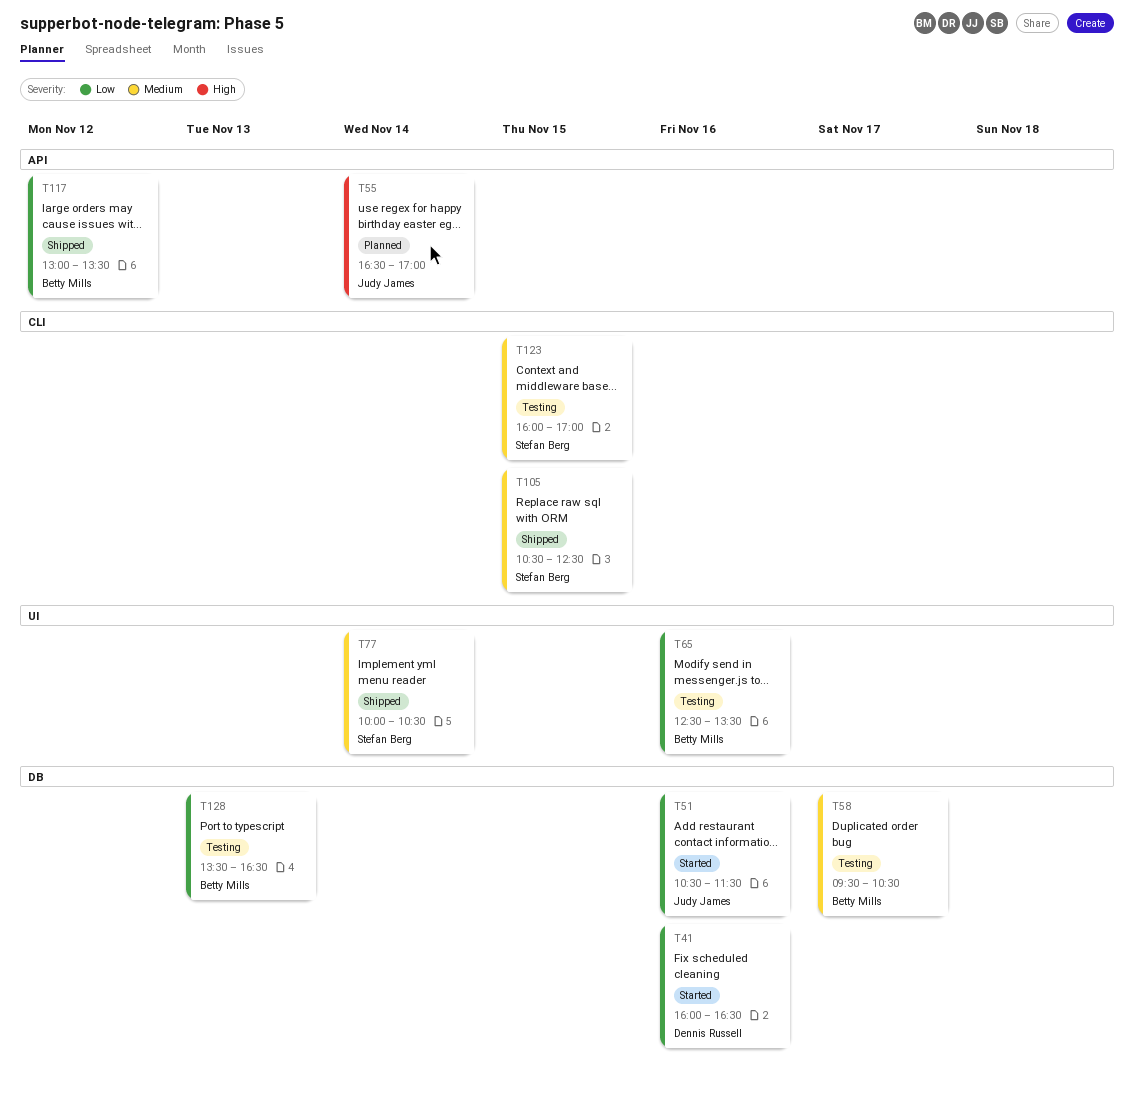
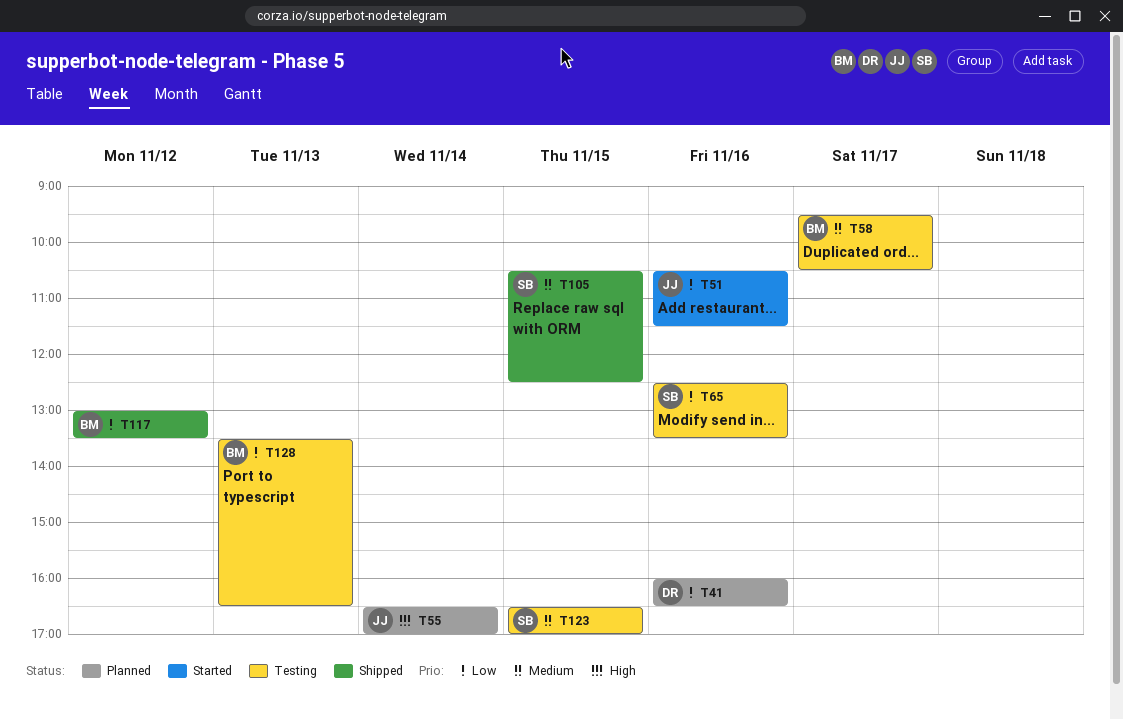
T41, status: Started -> Planned
T65, owner: Betty Mills -> Stefan Berg
T77: present -> none
T123, begins: 16:00 -> 16:30

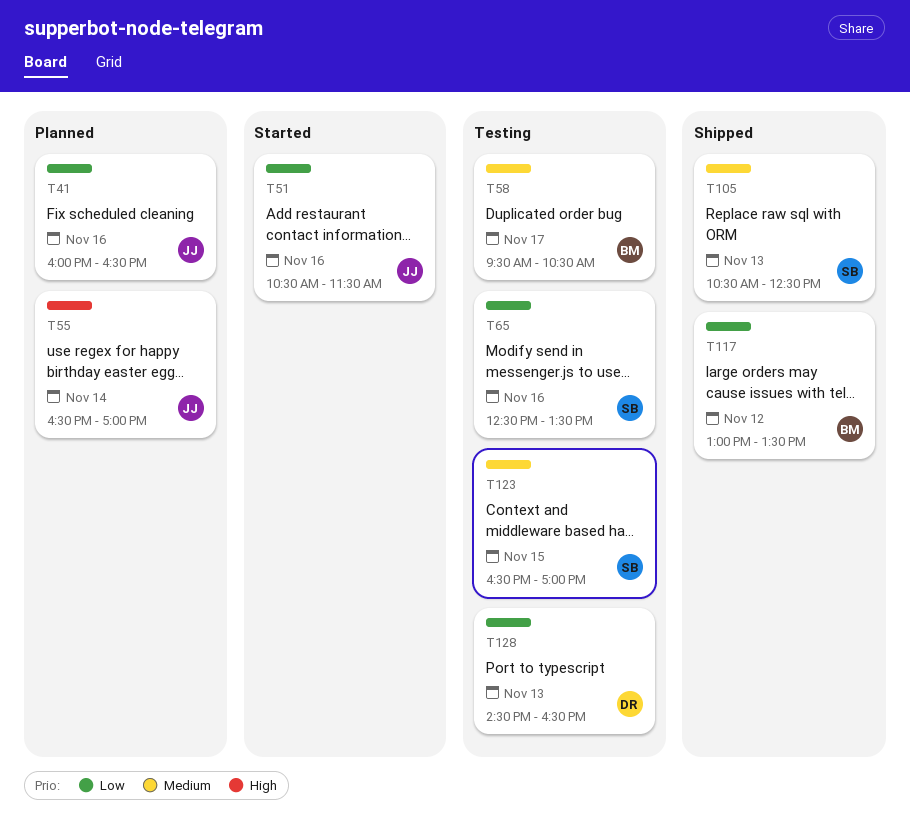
T41, owner: DR -> JJ
T105, day: Nov 15 -> Nov 13
T128, owner: BM -> DR
T128, begins: 13:30 -> 14:30

